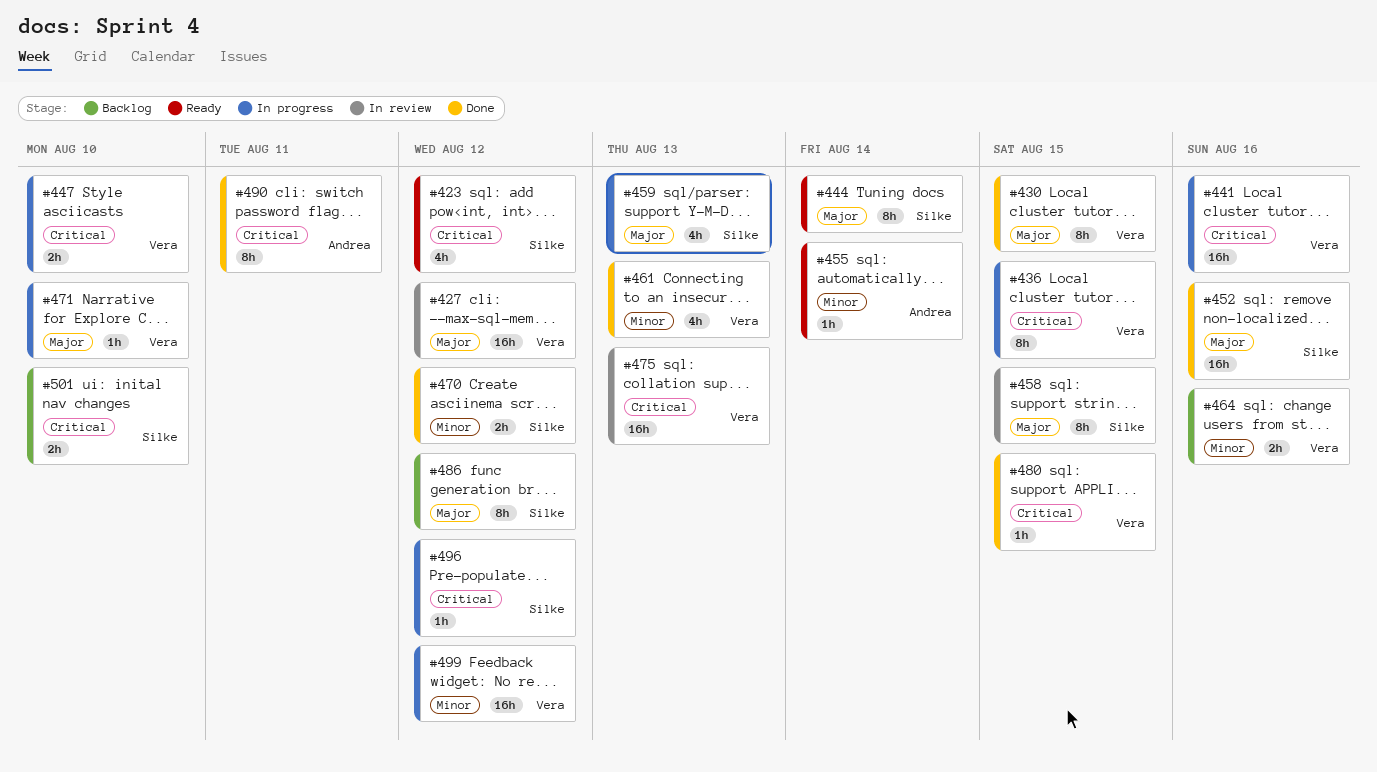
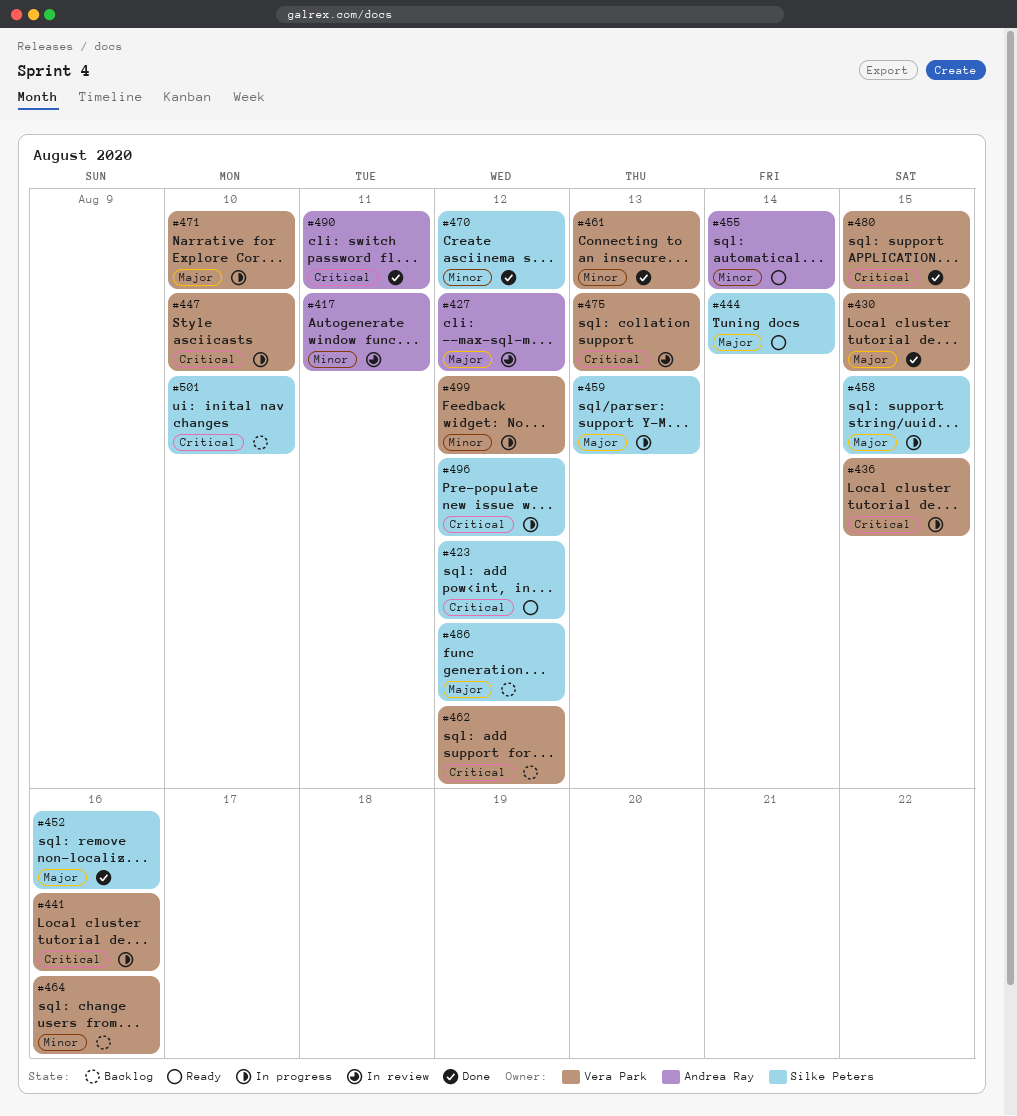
#417: none -> present
#427, owner: Vera Park -> Andrea Ray
#458, status: In review -> In progress
#462: none -> present

